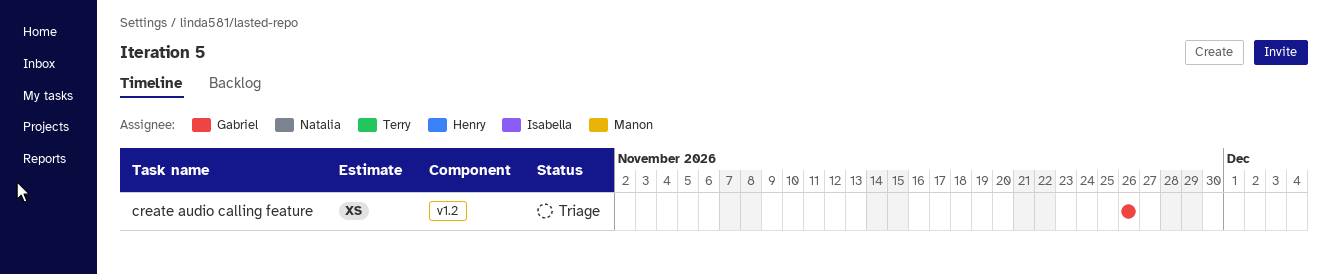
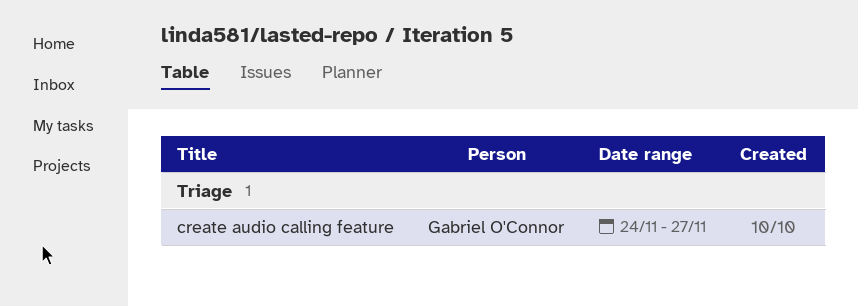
create audio calling feature, start: Nov 26 -> Nov 24
create audio calling feature, due: Nov 26 -> Nov 27

